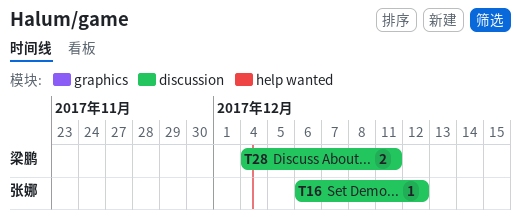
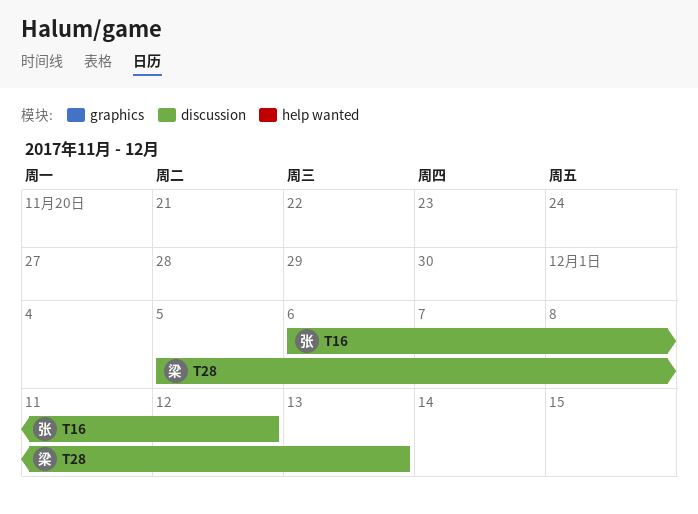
T28, start: Dec 4 -> Dec 5
T28, due: Dec 11 -> Dec 13

